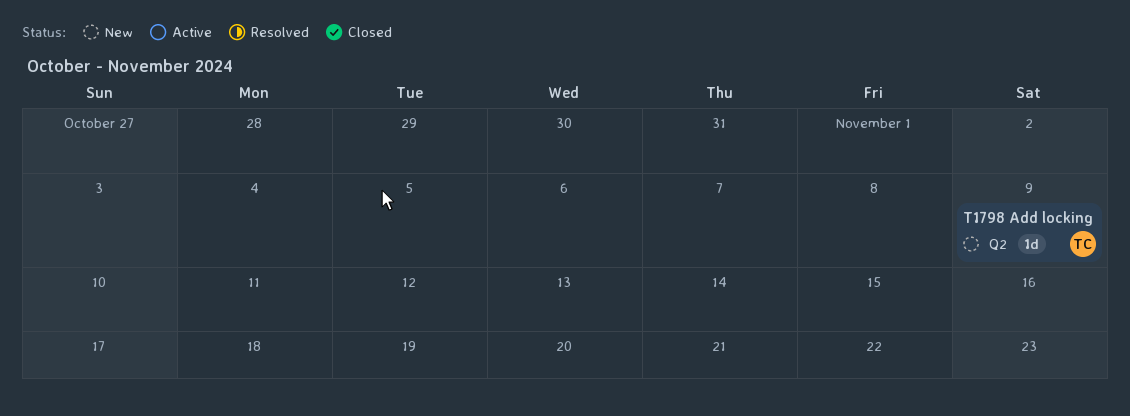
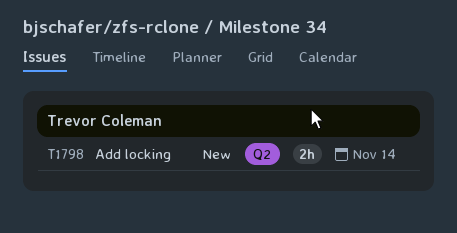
T1798, estimate: 1d -> 2h
T1798, due: Nov 9 -> Nov 14

